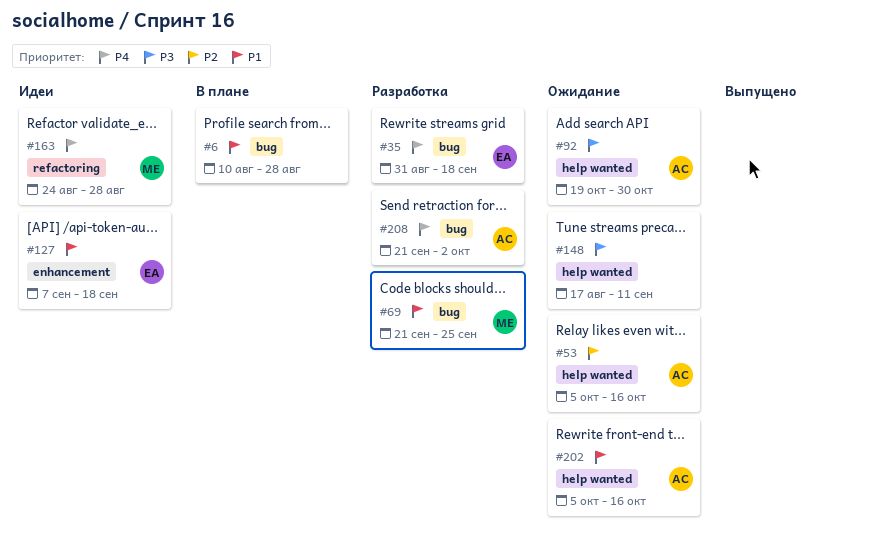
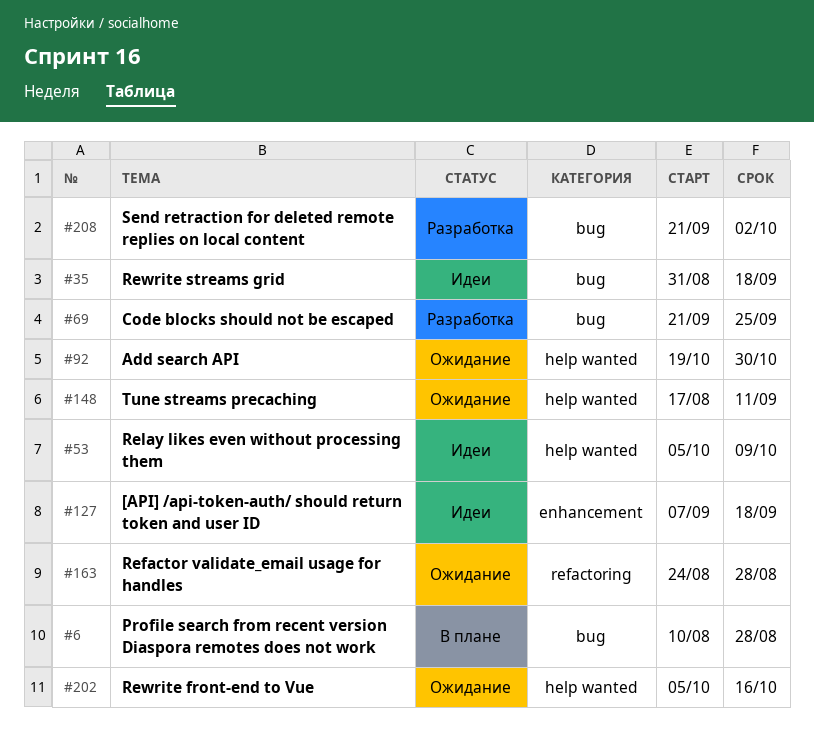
#35, status: Разработка -> Идеи
#53, status: Ожидание -> Идеи
#53, due: Oct 16 -> Oct 9
#163, status: Идеи -> Ожидание

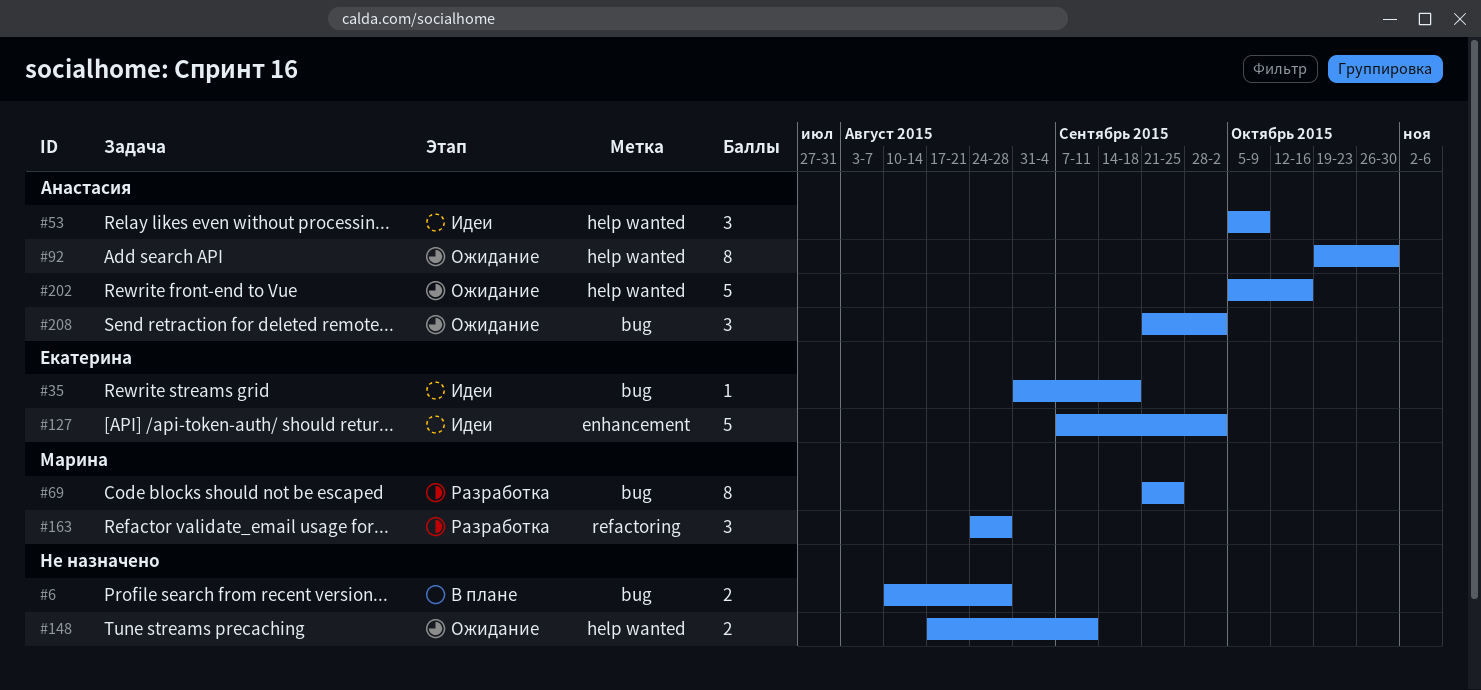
#127, due: Sep 18 -> Oct 2
#163, status: Ожидание -> Разработка
#208, status: Разработка -> Ожидание

